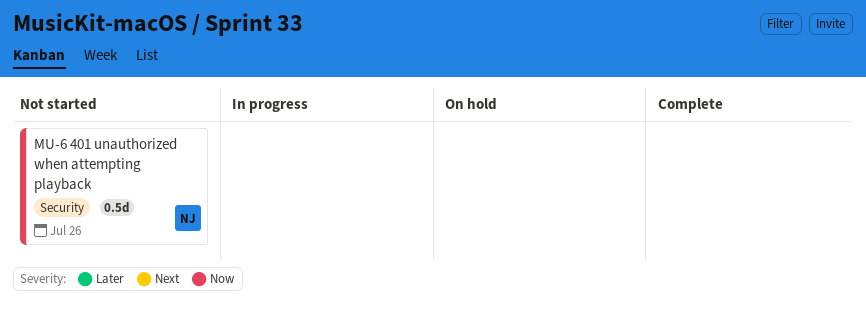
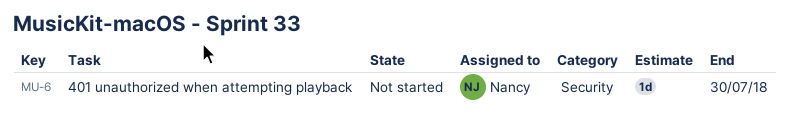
MU-6, estimate: 0.5d -> 1d
MU-6, due: Jul 26 -> Jul 30

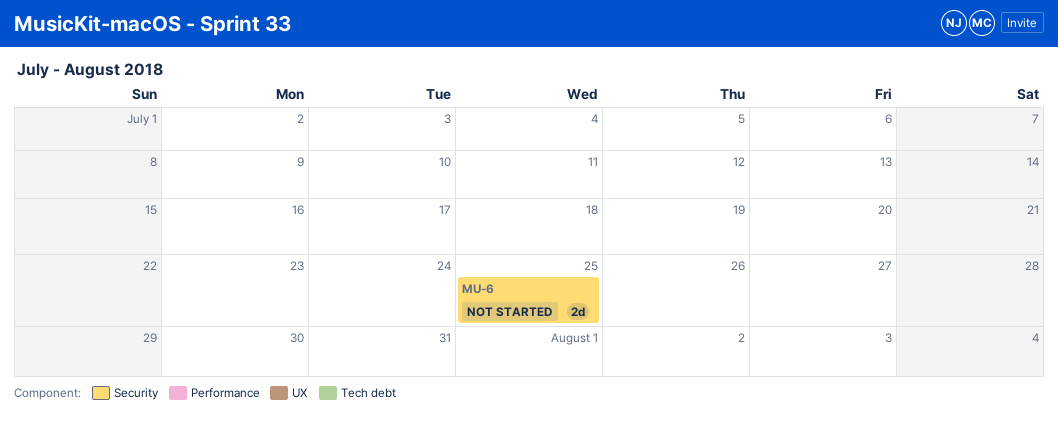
MU-6, estimate: 1d -> 2d
MU-6, due: Jul 30 -> Jul 25

